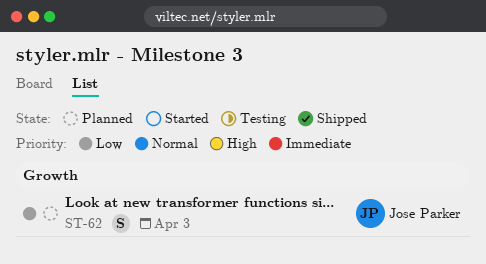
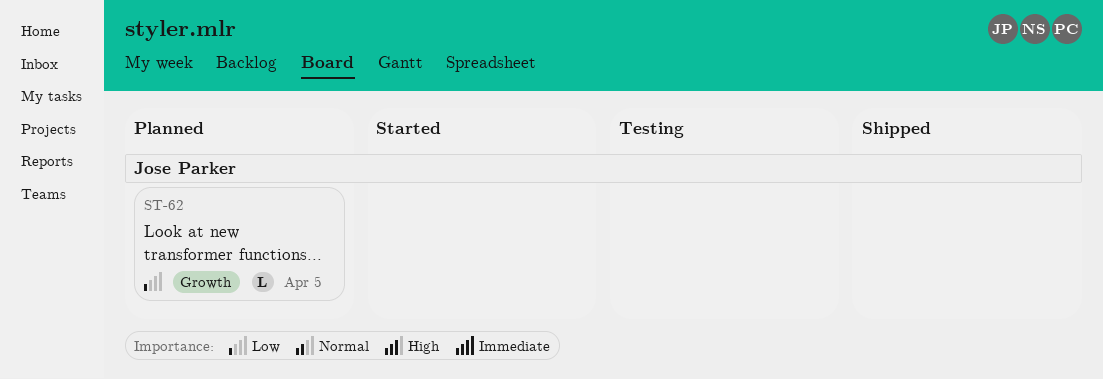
ST-62, estimate: S -> L
ST-62, due: Apr 3 -> Apr 5

